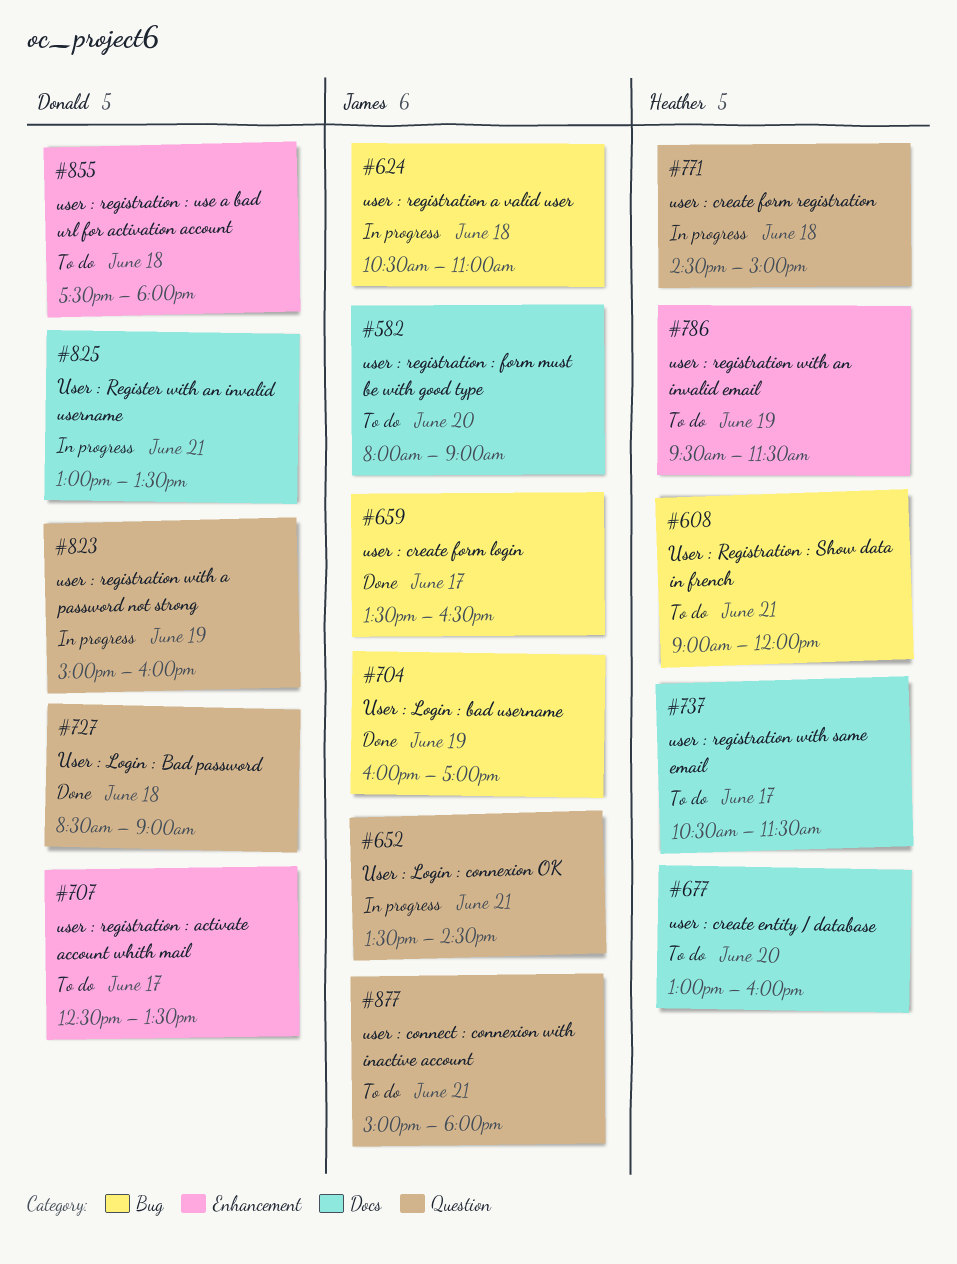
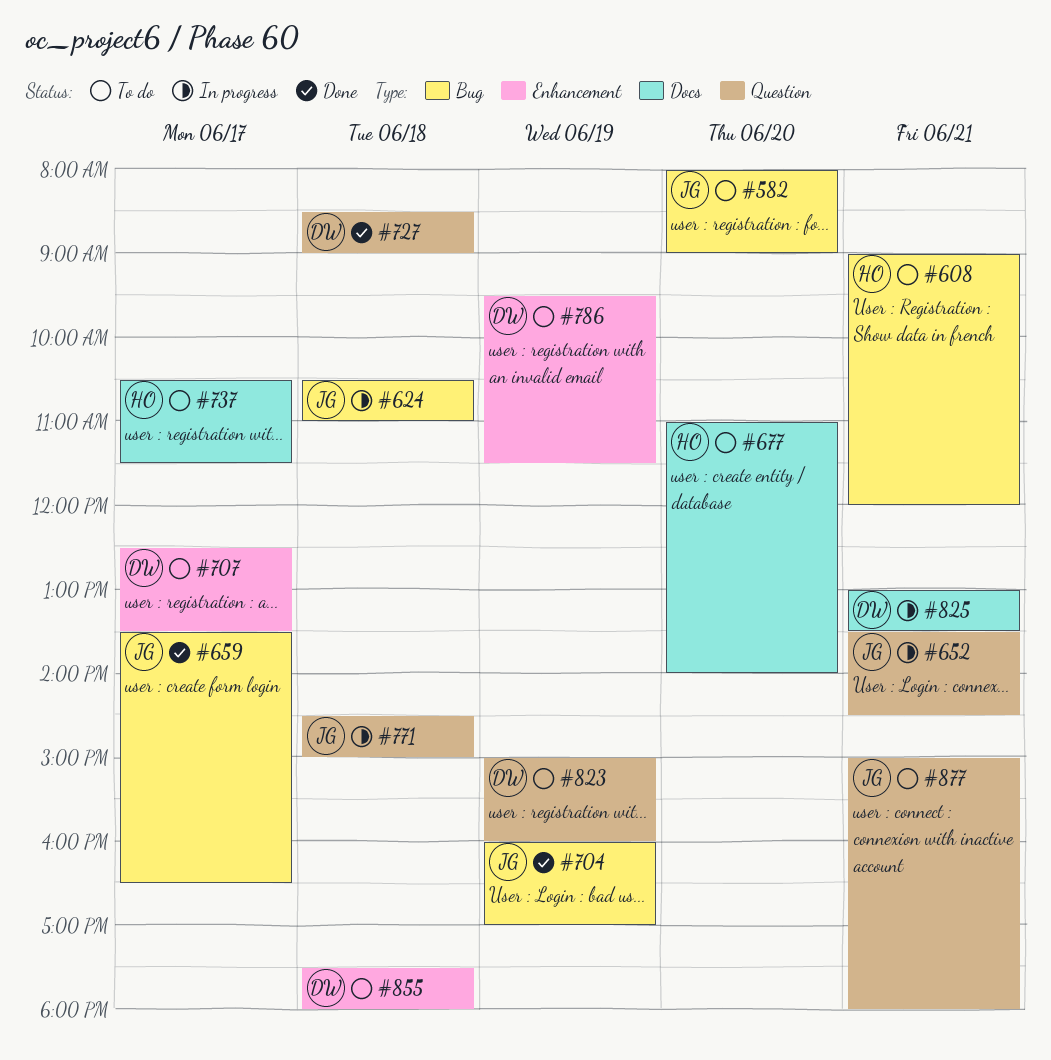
#582, label: Docs -> Bug
#677, begins: 13:00 -> 11:00
#677, ends: 16:00 -> 14:00
#771, owner: Heather -> James
#786, owner: Heather -> Donald
#823, status: In progress -> To do

